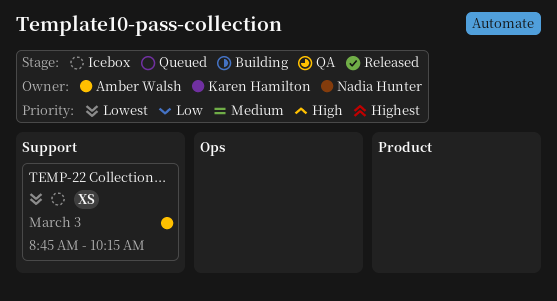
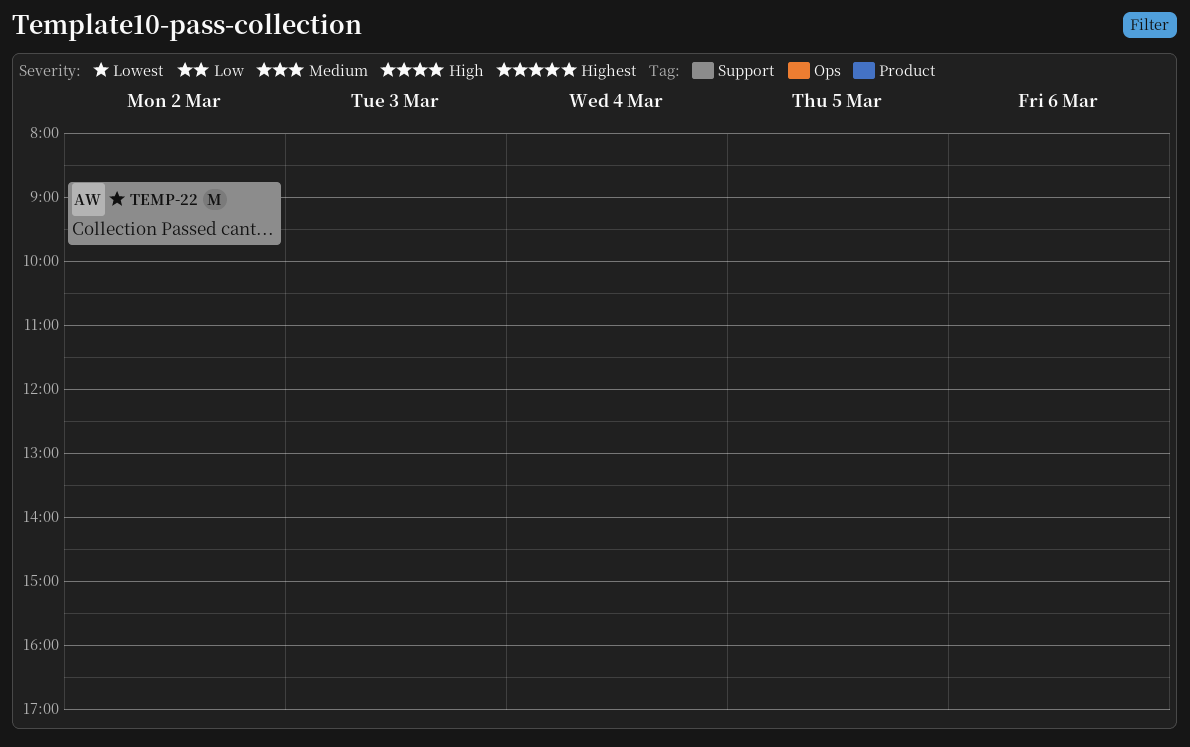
TEMP-22, estimate: XS -> M
TEMP-22, day: Mar 3 -> Mar 2
TEMP-22, ends: 10:15 -> 09:45

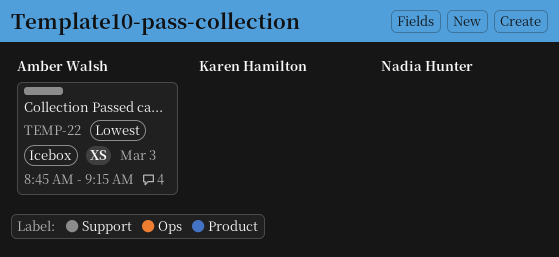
TEMP-22, estimate: M -> XS
TEMP-22, day: Mar 2 -> Mar 3
TEMP-22, ends: 09:45 -> 09:15

